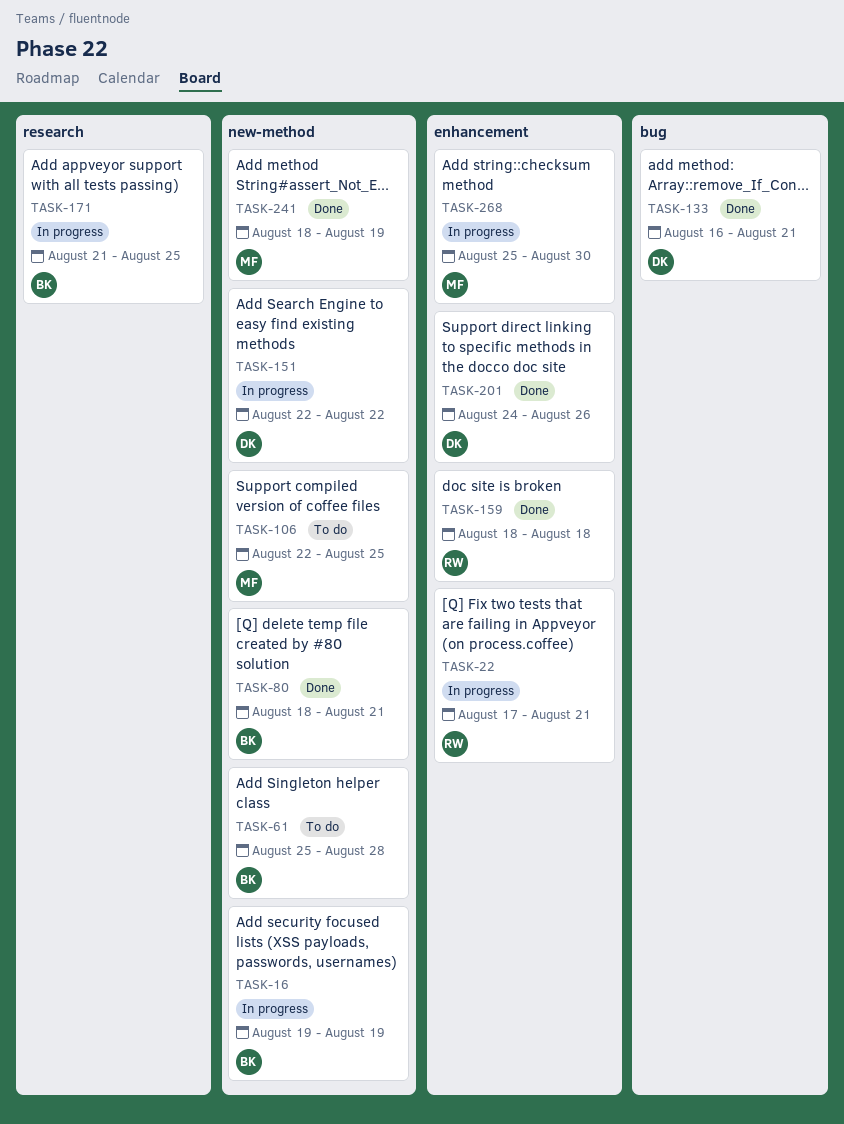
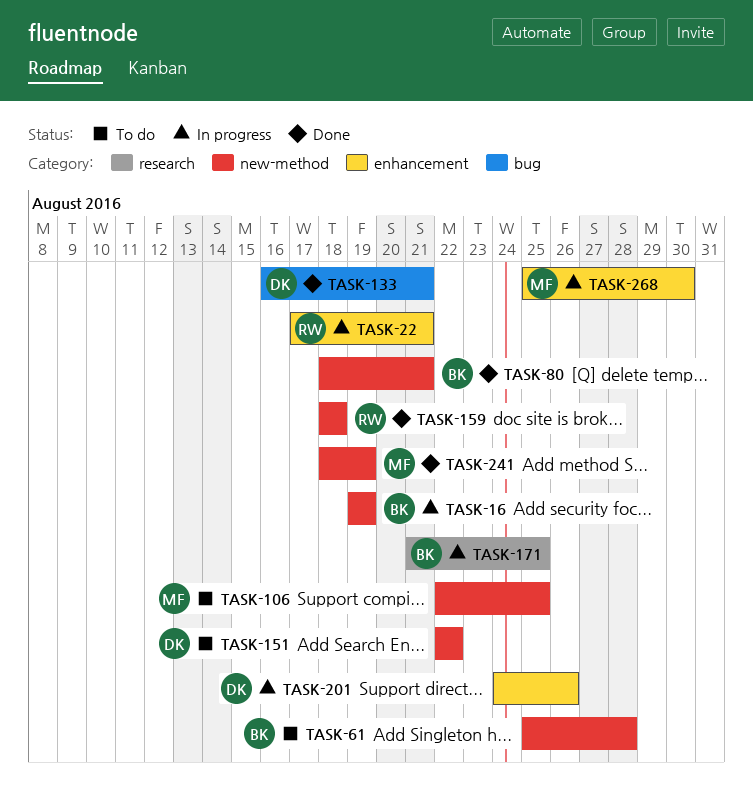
TASK-151, status: In progress -> To do
TASK-159, label: enhancement -> new-method
TASK-201, status: Done -> In progress

